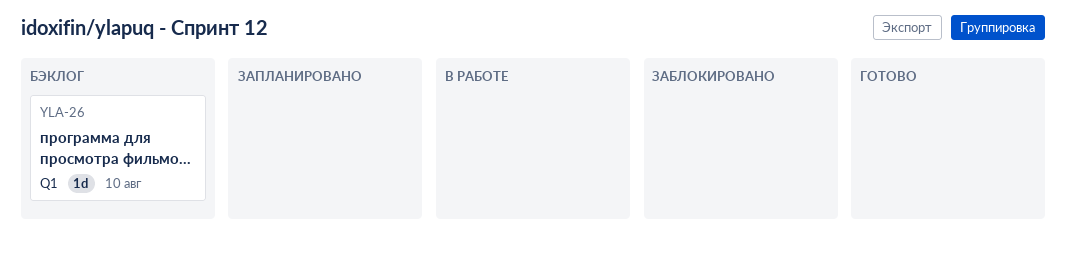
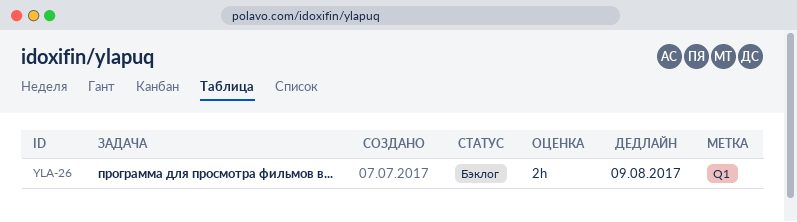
YLA-26, estimate: 1d -> 2h
YLA-26, due: Aug 10 -> Aug 9

